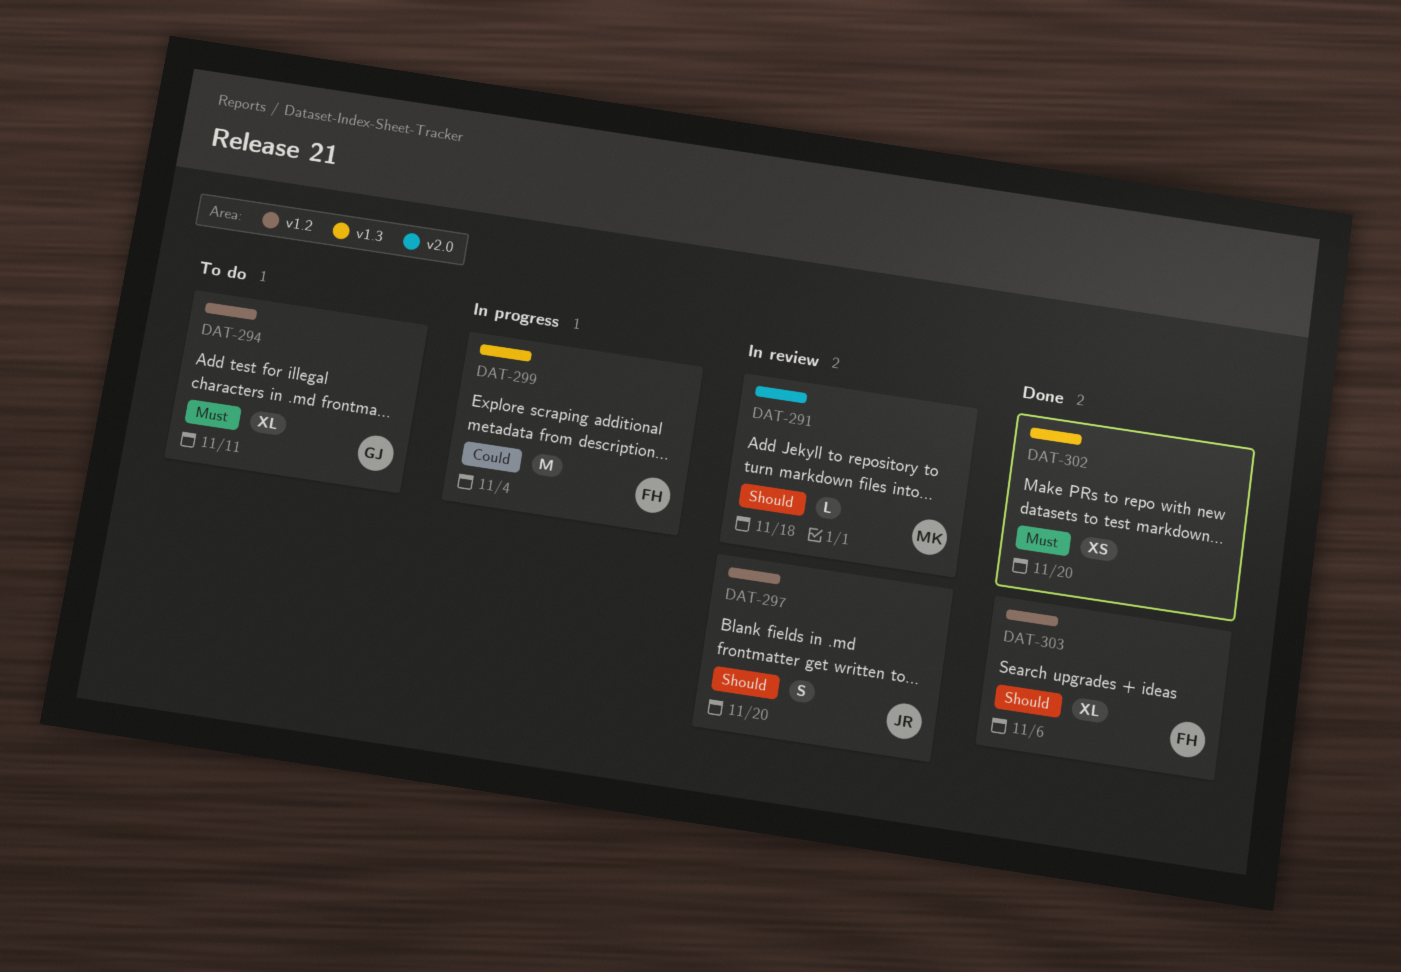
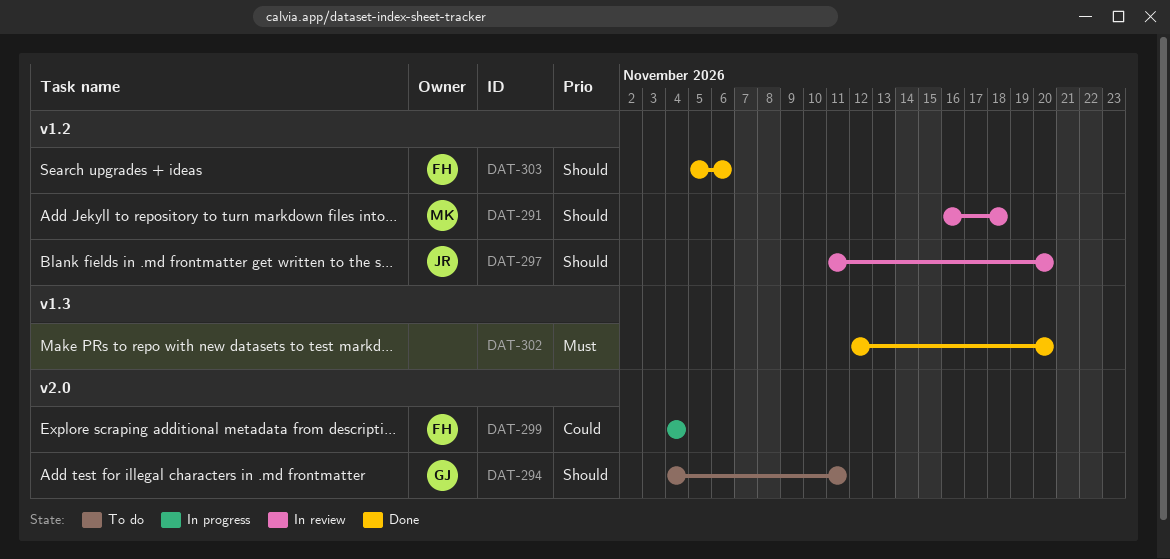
DAT-291, label: v2.0 -> v1.2
DAT-294, priority: Must -> Should
DAT-294, label: v1.2 -> v2.0
DAT-299, label: v1.3 -> v2.0

